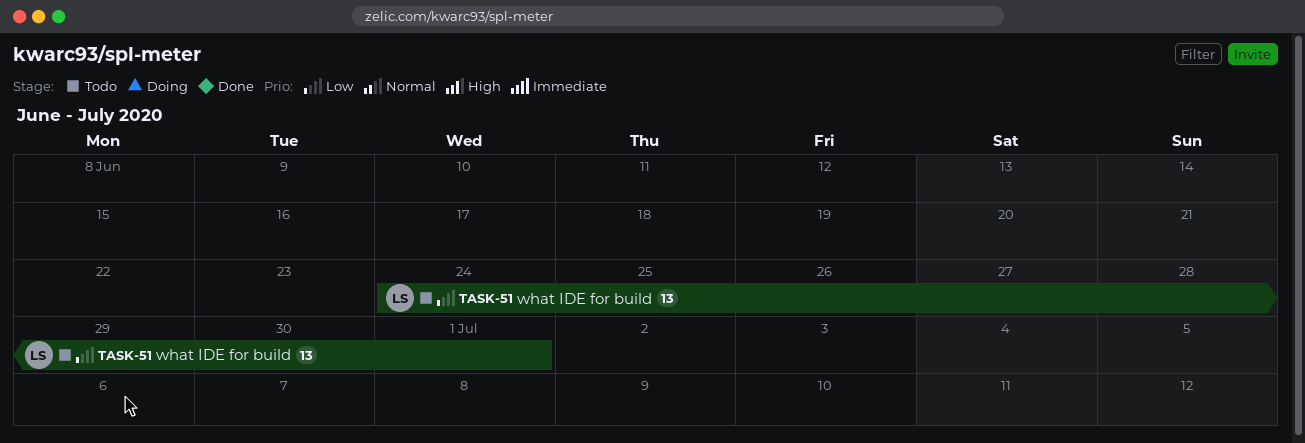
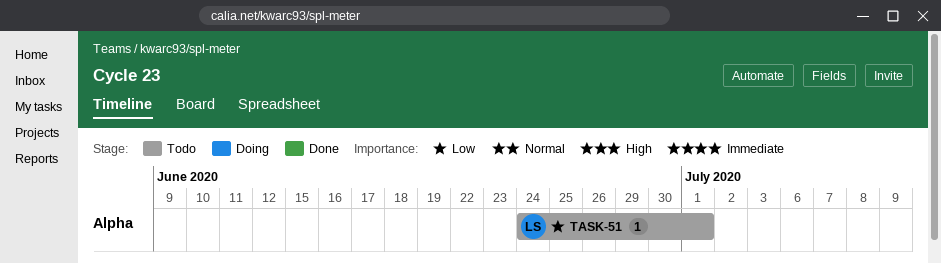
TASK-51, estimate: 13 -> 1

